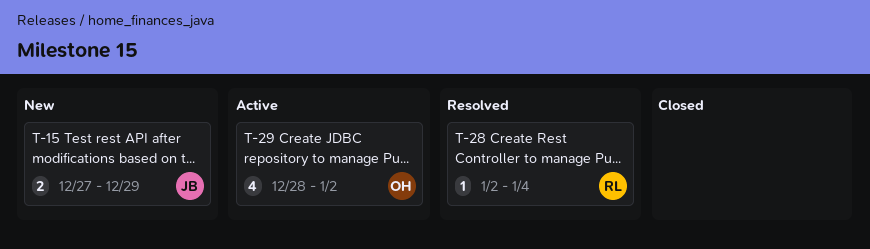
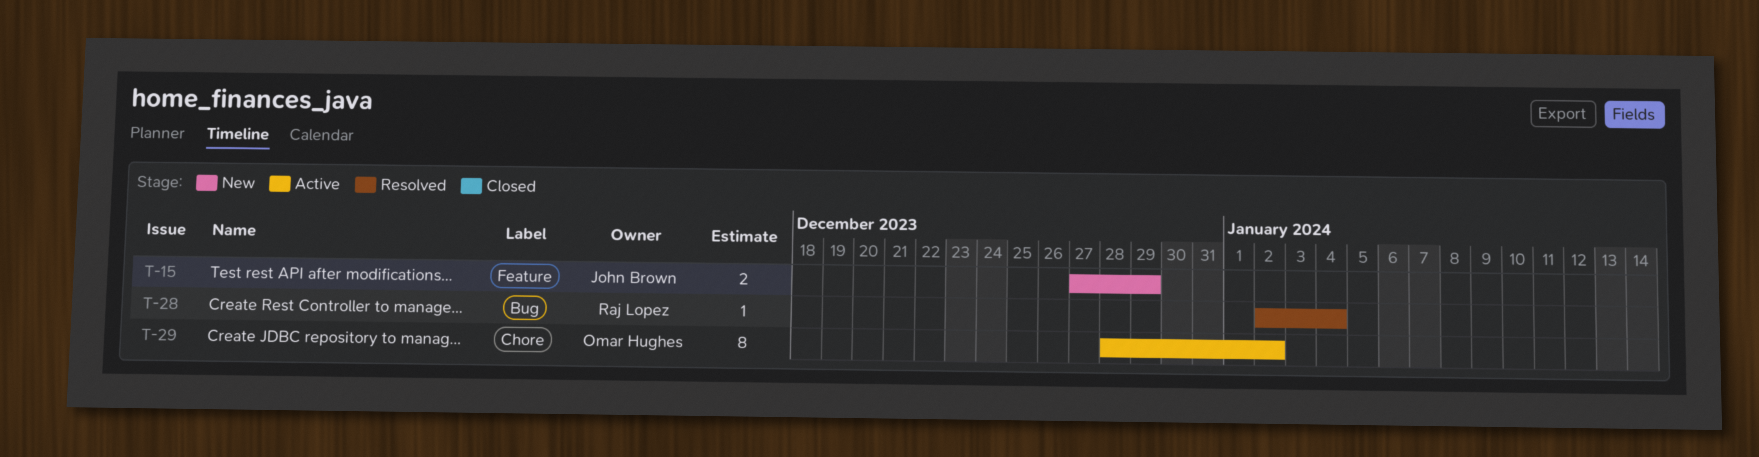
T-29, estimate: 4 -> 8

